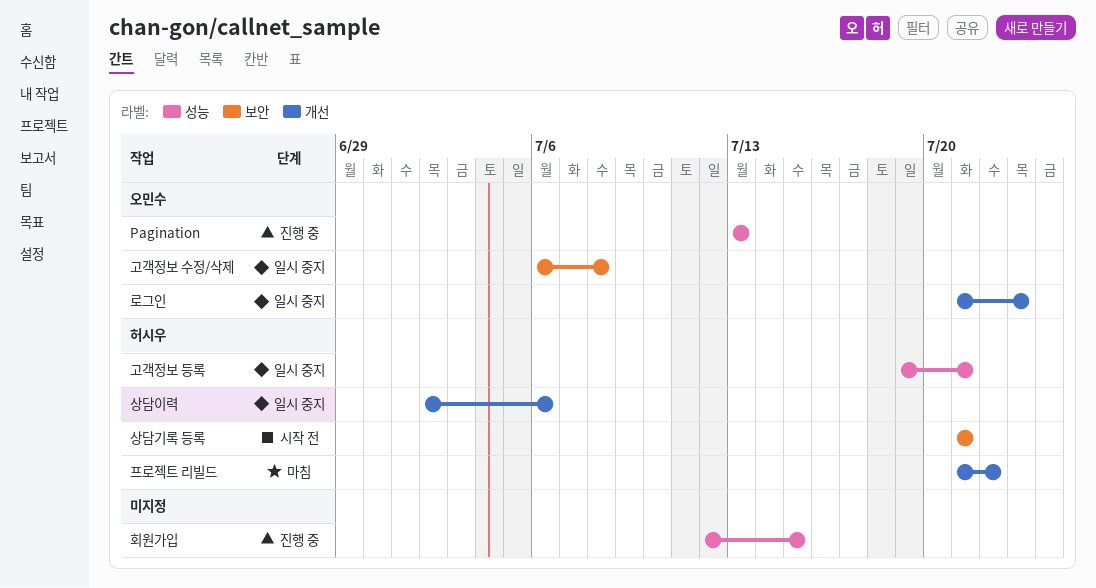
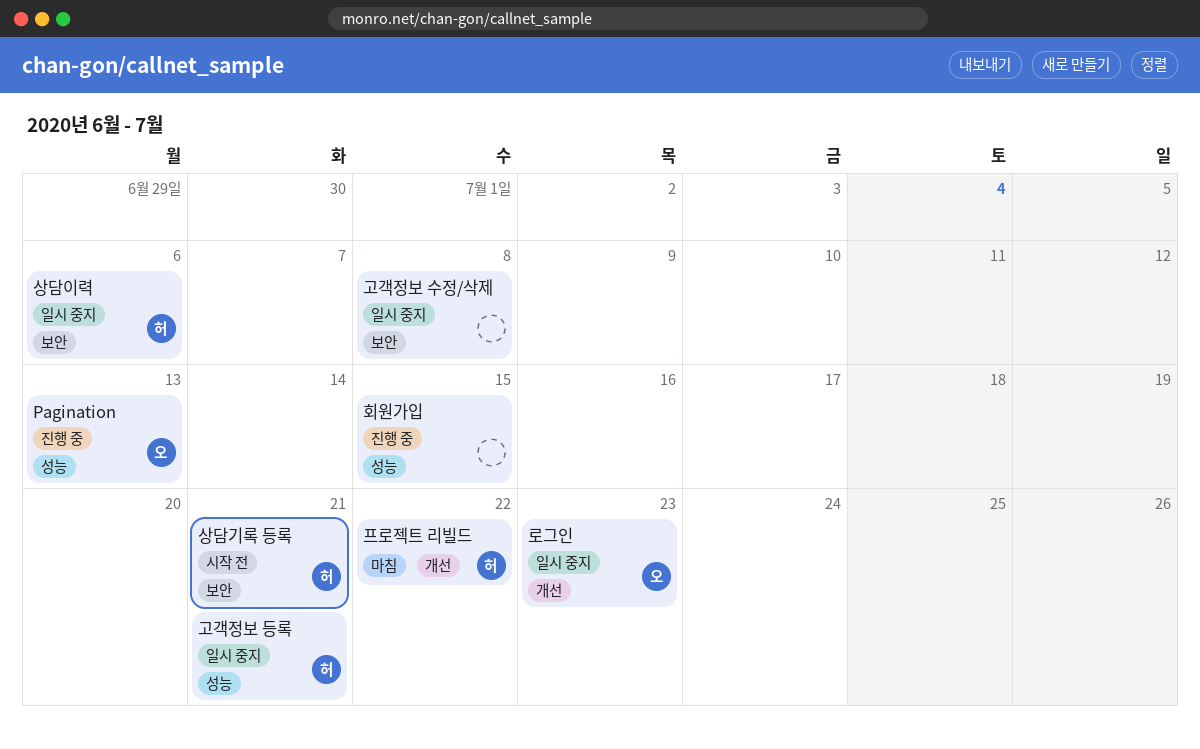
고객정보 수정/삭제, owner: 오민수 -> none
상담이력, label: 개선 -> 보안

